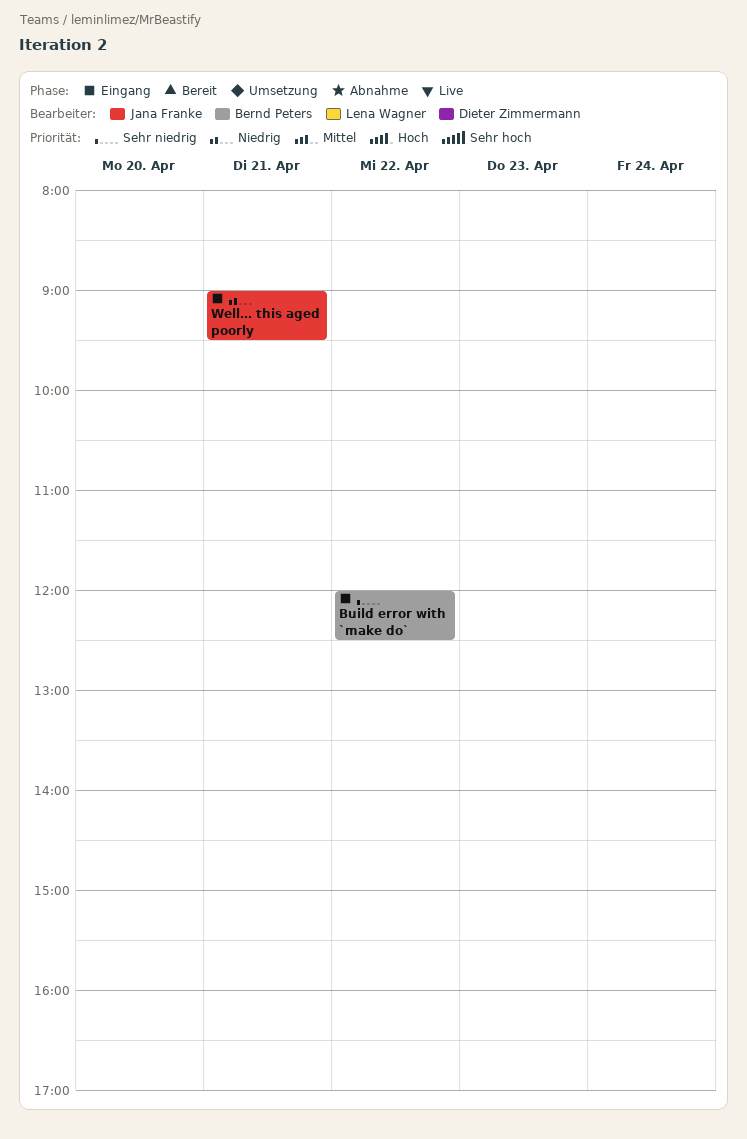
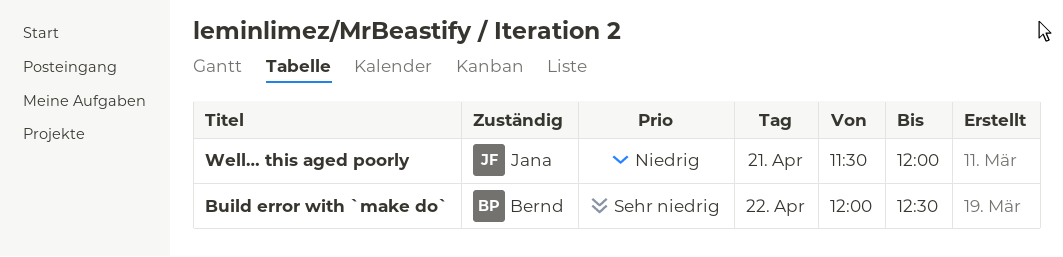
Well… this aged poorly, begins: 09:00 -> 11:30
Well… this aged poorly, ends: 09:30 -> 12:00

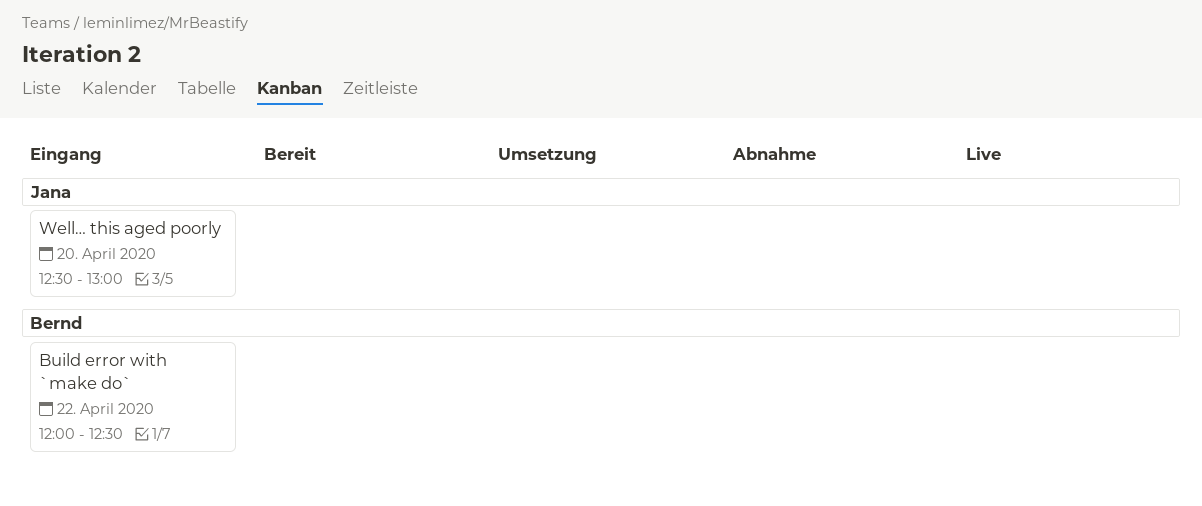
Well… this aged poorly, day: Apr 21 -> Apr 20
Well… this aged poorly, begins: 11:30 -> 12:30
Well… this aged poorly, ends: 12:00 -> 13:00

